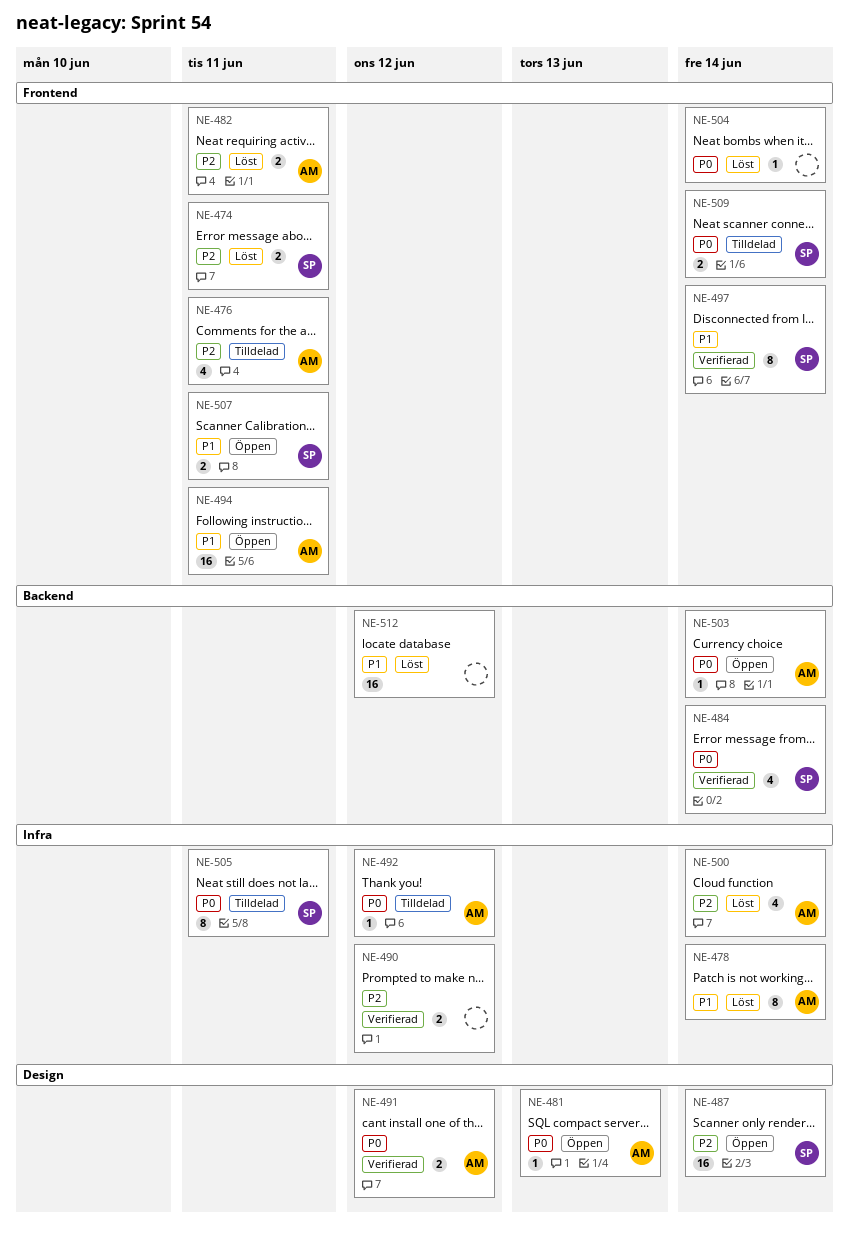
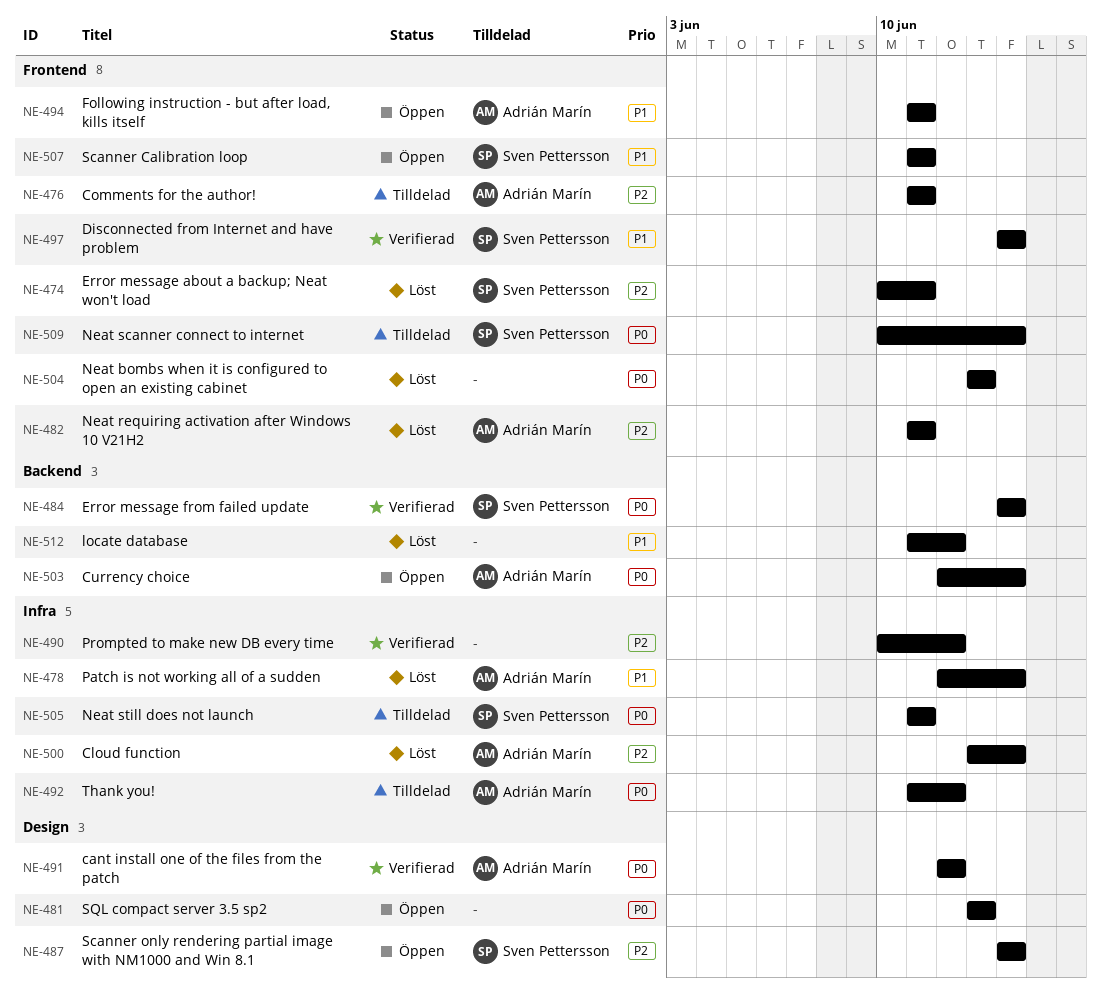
NE-481, owner: Adrián Marín -> none
NE-504, due: Jun 14 -> Jun 13

